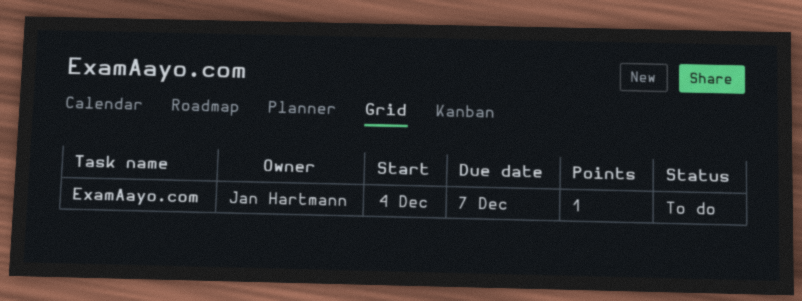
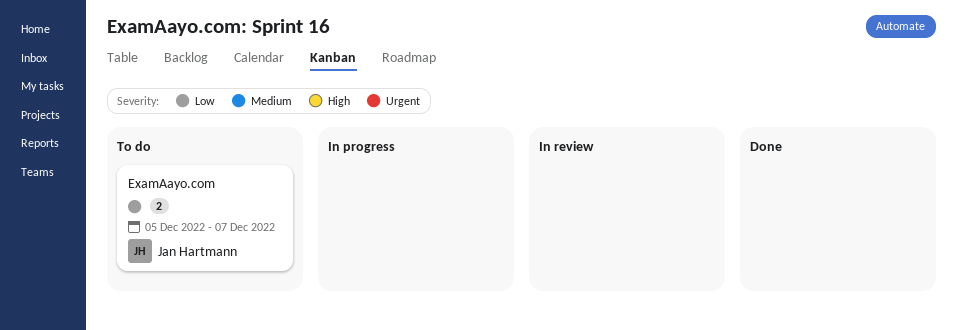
ExamAayo.com, estimate: 1 -> 2
ExamAayo.com, start: Dec 4 -> Dec 5

